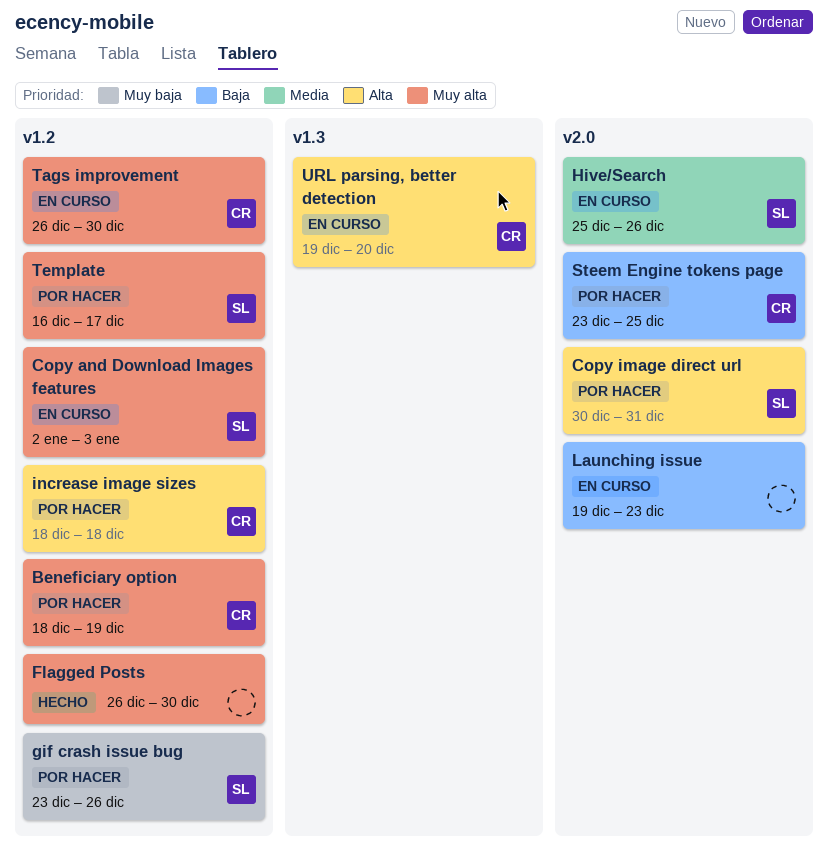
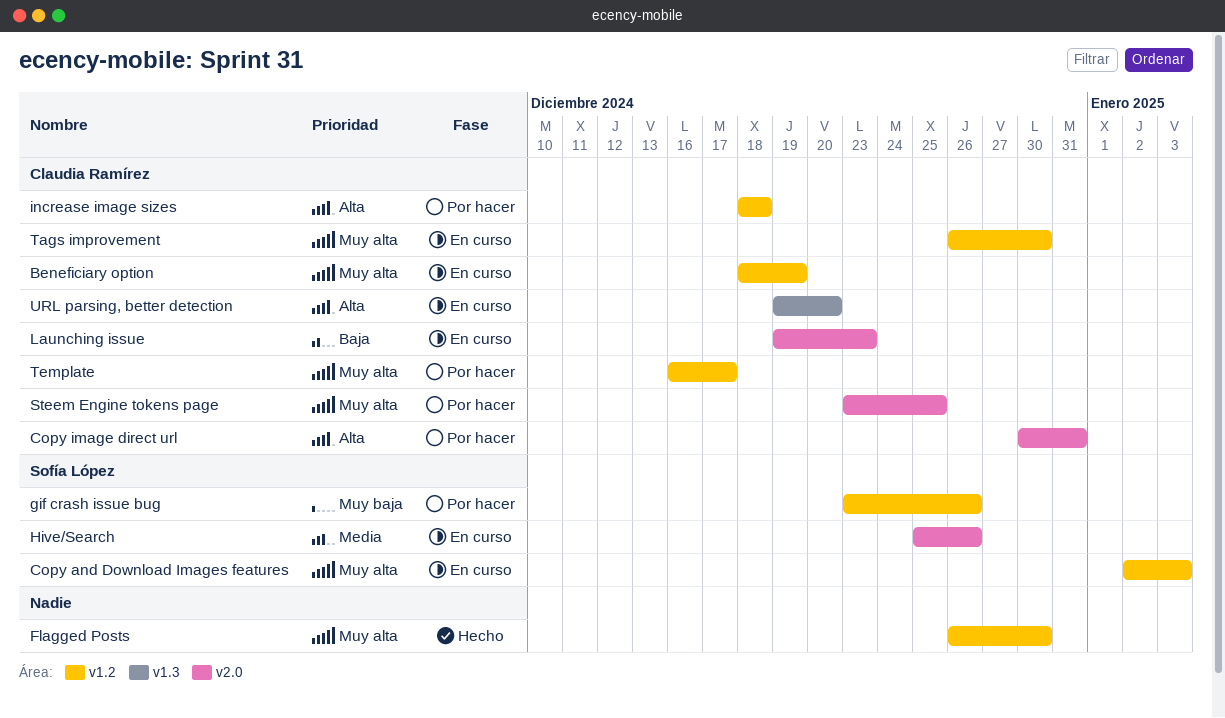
Beneficiary option, status: Por hacer -> En curso
Copy image direct url, owner: Sofía López -> Claudia Ramírez
Launching issue, owner: none -> Claudia Ramírez
Steem Engine tokens page, priority: Baja -> Muy alta
Template, owner: Sofía López -> Claudia Ramírez

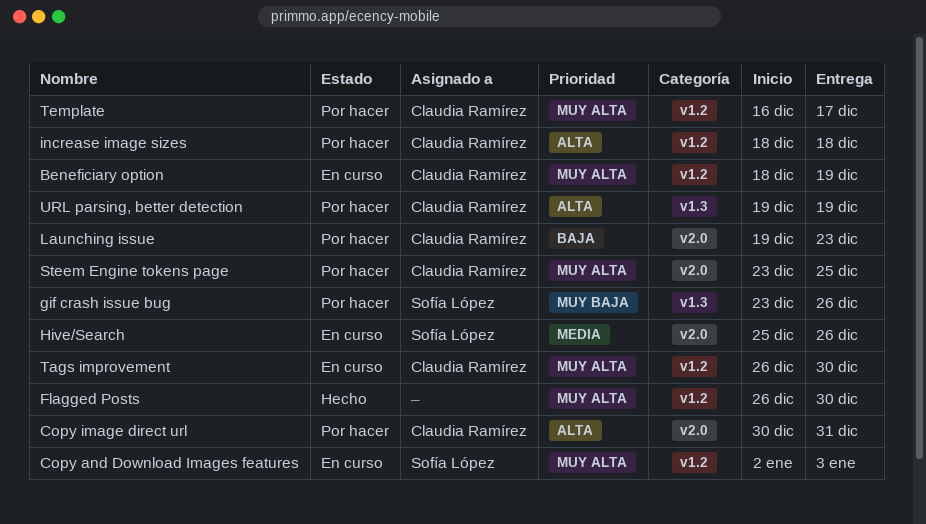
gif crash issue bug, label: v1.2 -> v1.3
Launching issue, status: En curso -> Por hacer
URL parsing, better detection, status: En curso -> Por hacer
URL parsing, better detection, due: Dec 20 -> Dec 19

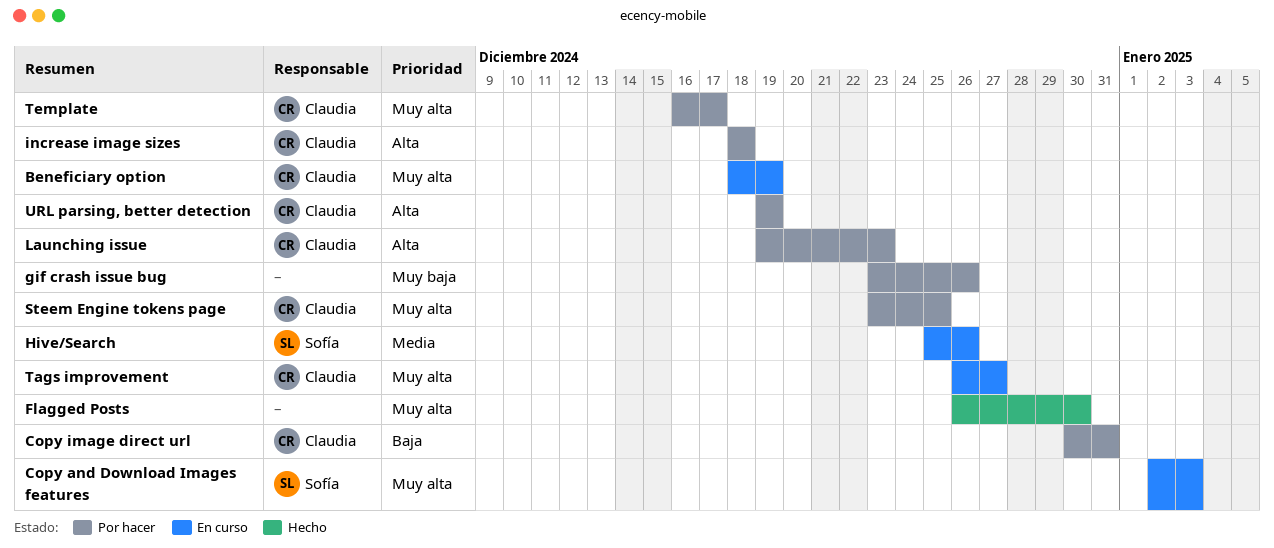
Copy image direct url, priority: Alta -> Baja
gif crash issue bug, owner: Sofía López -> none
Launching issue, priority: Baja -> Alta
Tags improvement, due: Dec 30 -> Dec 27

